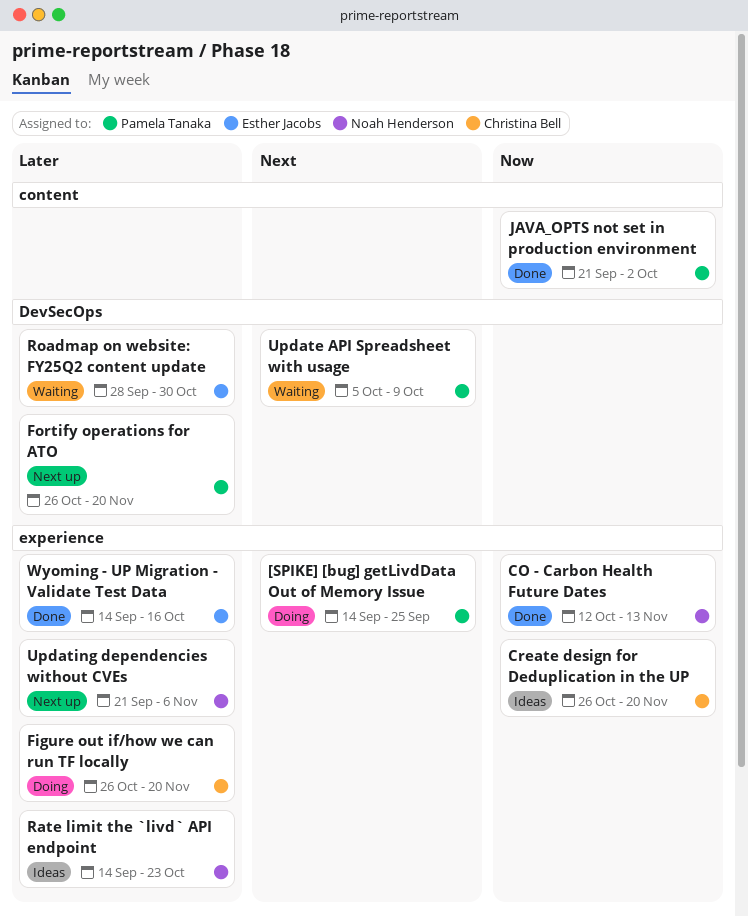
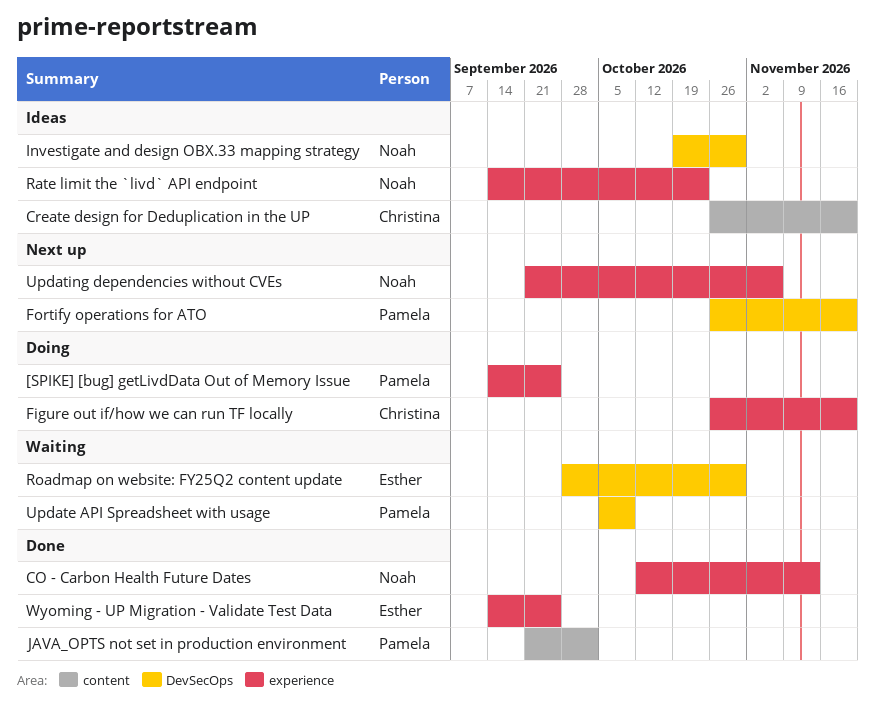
Create design for Deduplication in the UP, label: experience -> content
Investigate and design OBX.33 mapping strategy: none -> present
Wyoming - UP Migration - Validate Test Data, due: Oct 16 -> Sep 25

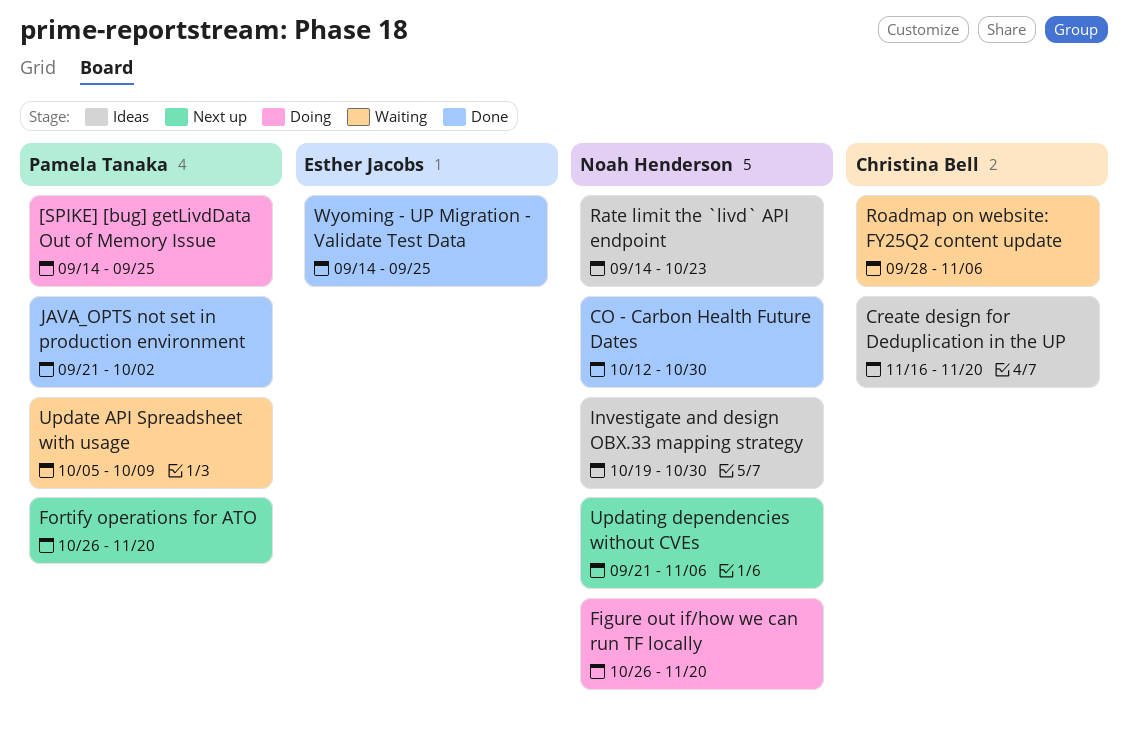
CO - Carbon Health Future Dates, due: Nov 13 -> Oct 30
Create design for Deduplication in the UP, start: Oct 26 -> Nov 16
Figure out if/how we can run TF locally, owner: Christina Bell -> Noah Henderson
Roadmap on website: FY25Q2 content update, owner: Esther Jacobs -> Christina Bell
Roadmap on website: FY25Q2 content update, due: Oct 30 -> Nov 6

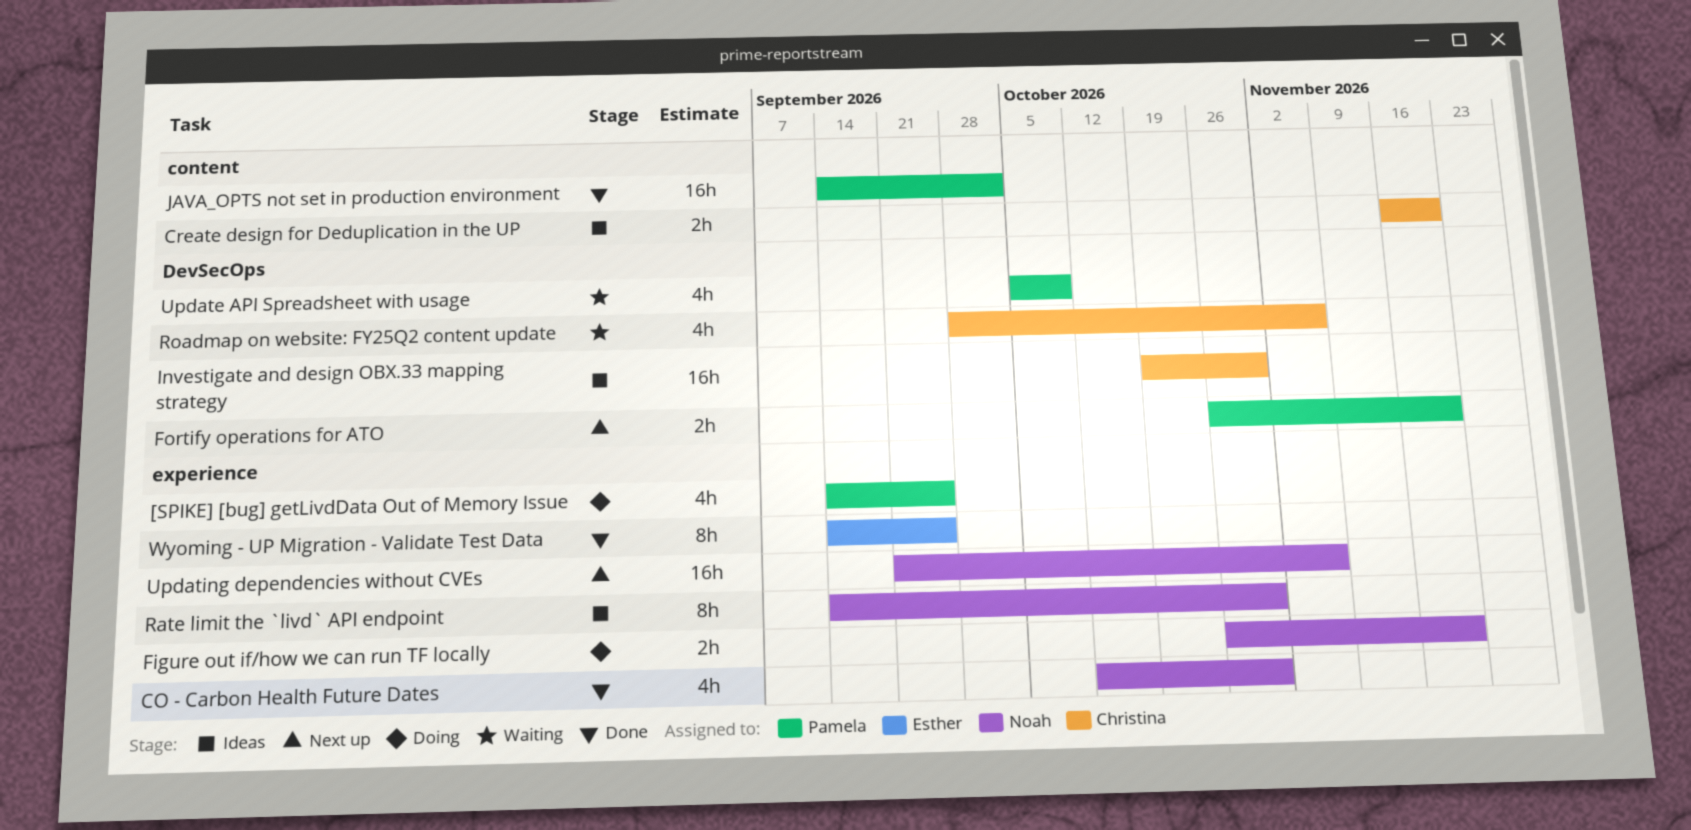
Investigate and design OBX.33 mapping strategy, owner: Noah Henderson -> Christina Bell
JAVA_OPTS not set in production environment, start: Sep 21 -> Sep 14
Rate limit the `livd` API endpoint, due: Oct 23 -> Oct 30

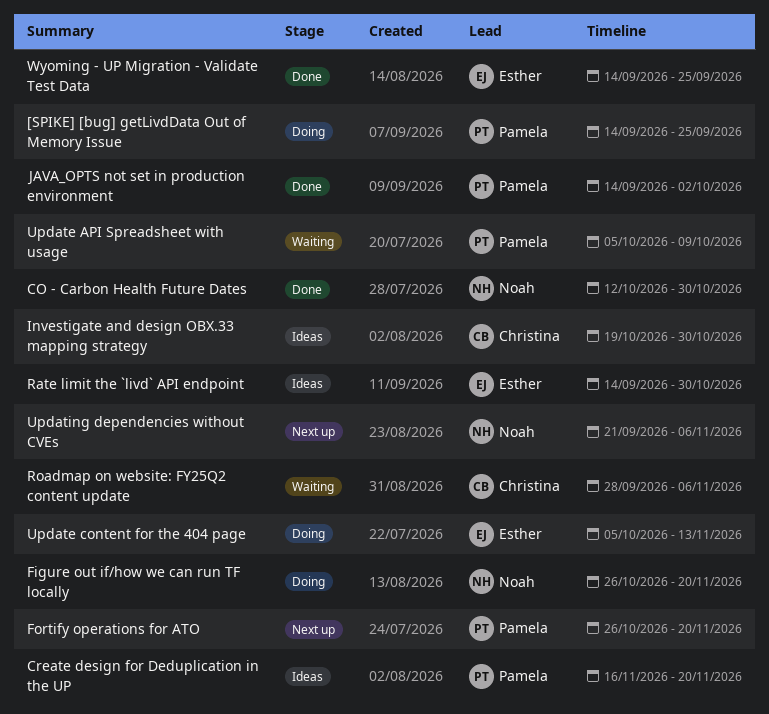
Create design for Deduplication in the UP, owner: Christina -> Pamela
Rate limit the `livd` API endpoint, owner: Noah -> Esther
Update content for the 404 page: none -> present

